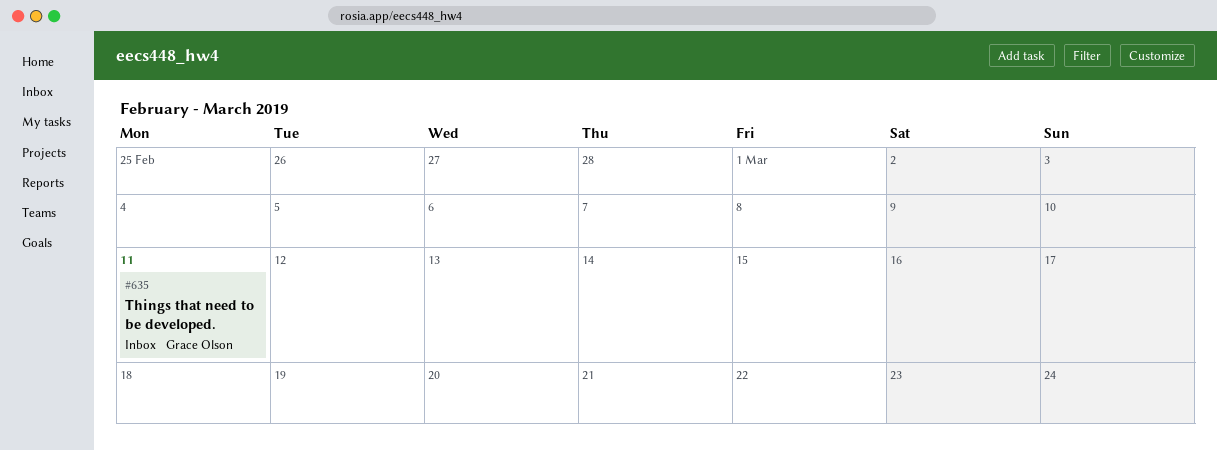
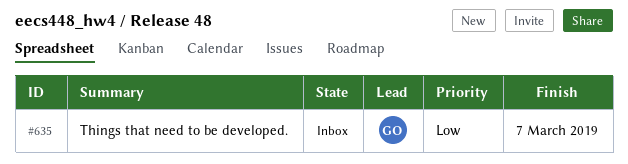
#635, due: Mar 11 -> Mar 7

